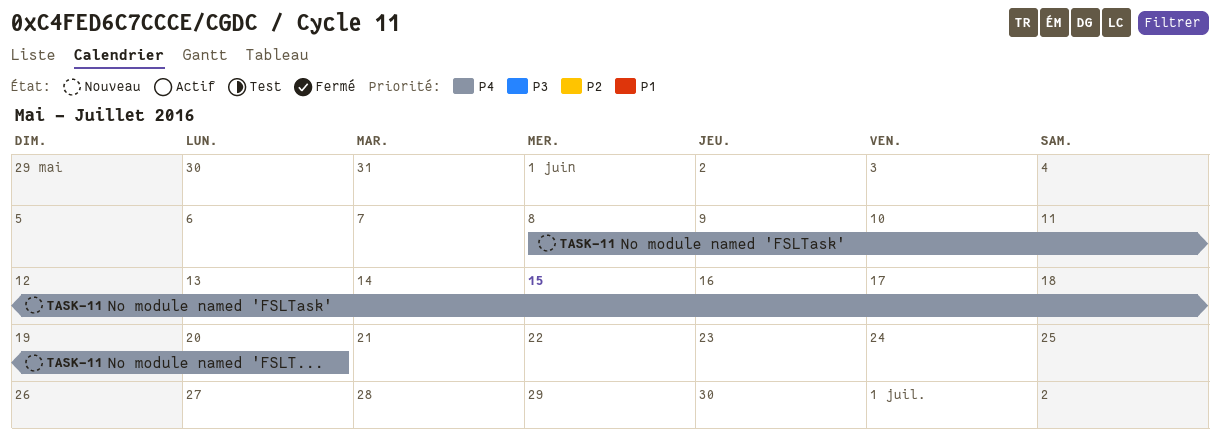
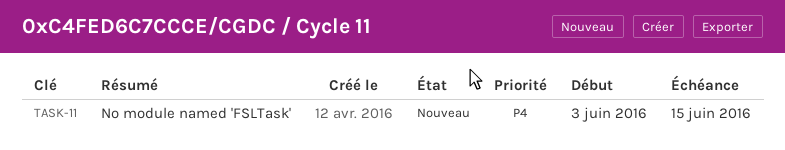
TASK-11, start: Jun 8 -> Jun 3
TASK-11, due: Jun 20 -> Jun 15

